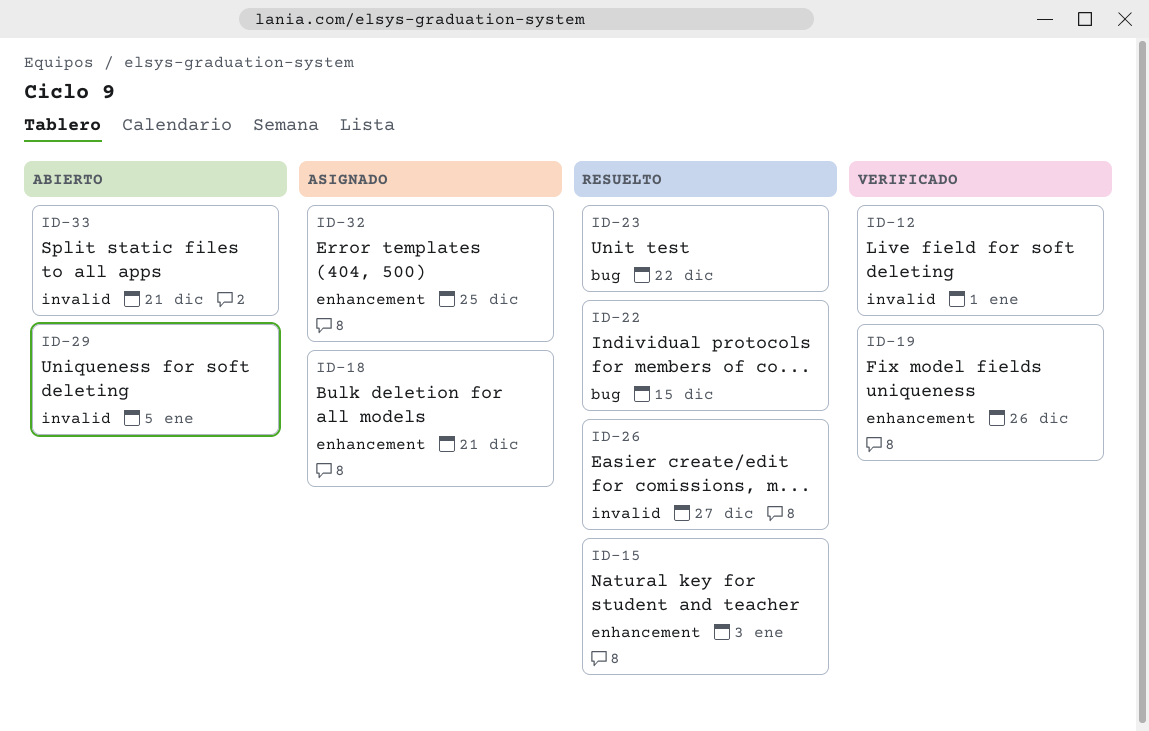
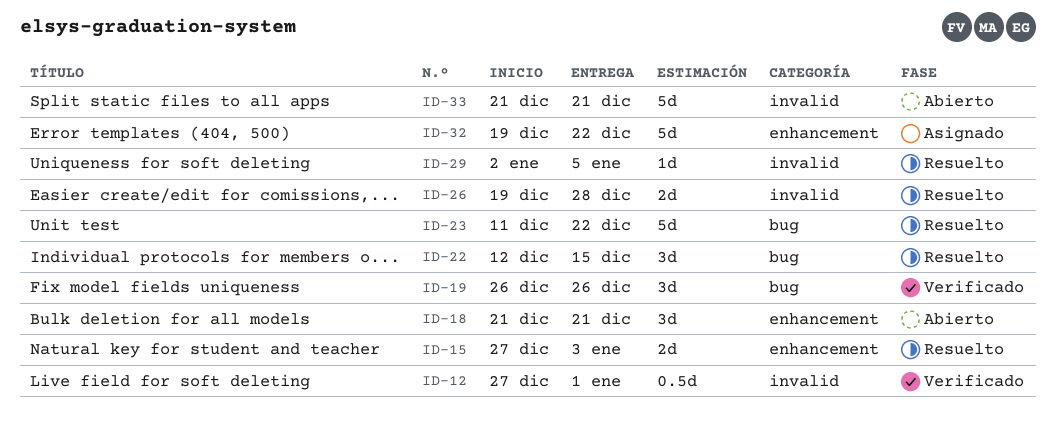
ID-18, status: Asignado -> Abierto
ID-19, label: enhancement -> bug
ID-26, due: Dec 27 -> Dec 28
ID-29, status: Abierto -> Resuelto
ID-32, due: Dec 25 -> Dec 22

